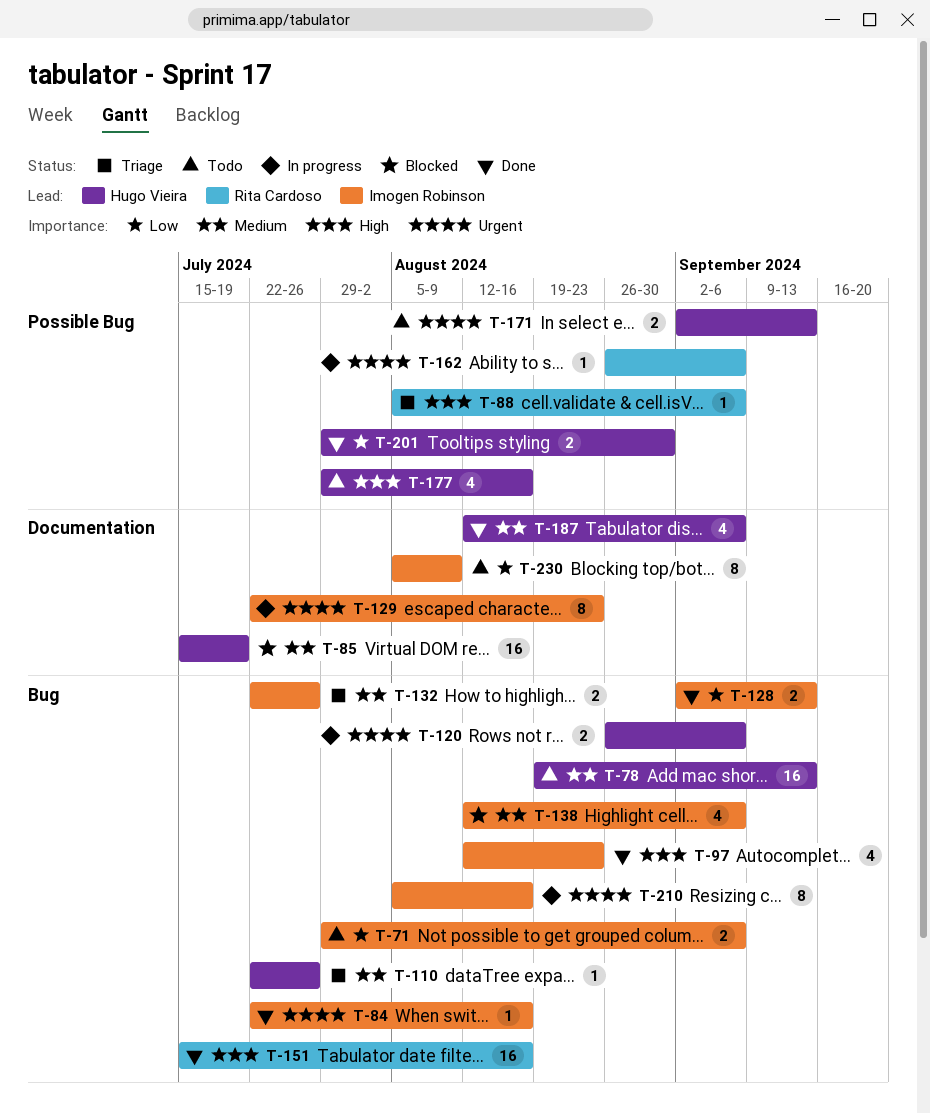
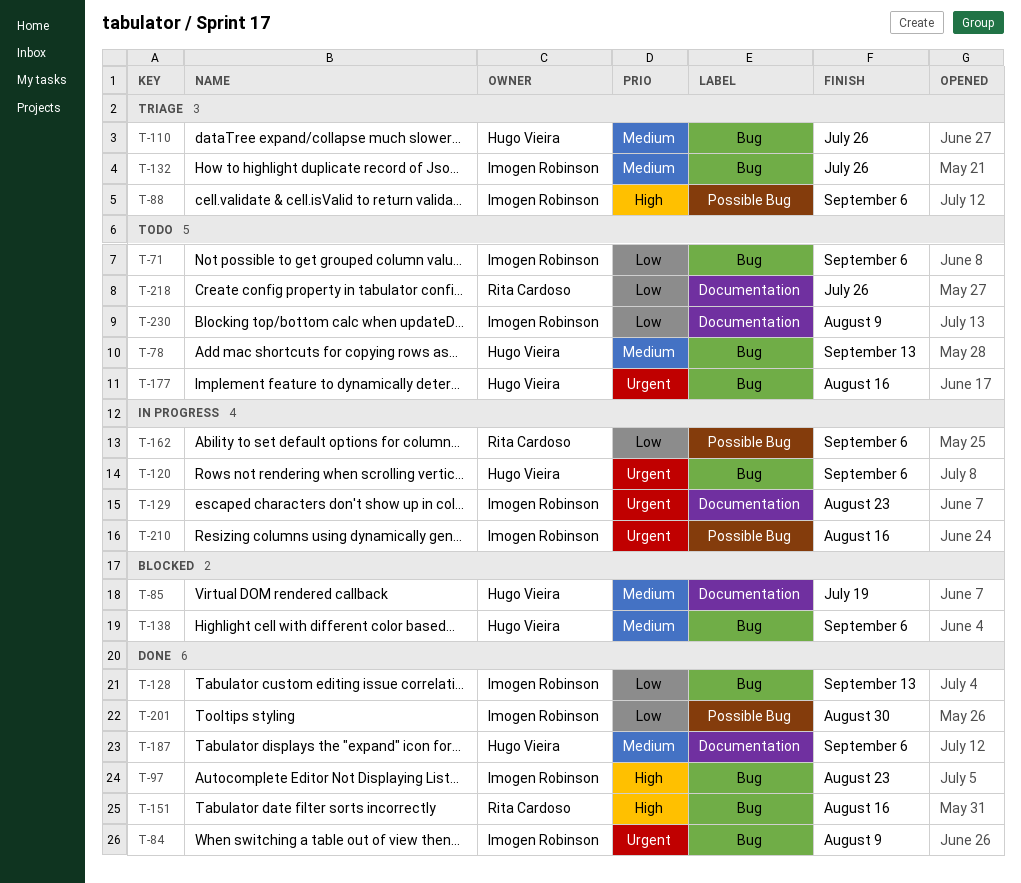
T-84, due: Aug 16 -> Aug 9
T-88, owner: Rita Cardoso -> Imogen Robinson
T-138, owner: Imogen Robinson -> Hugo Vieira
T-162, priority: Urgent -> Low
T-171: present -> none
T-177, priority: High -> Urgent
T-177, label: Possible Bug -> Bug
T-201, owner: Hugo Vieira -> Imogen Robinson
T-210, label: Bug -> Possible Bug
T-218: none -> present

